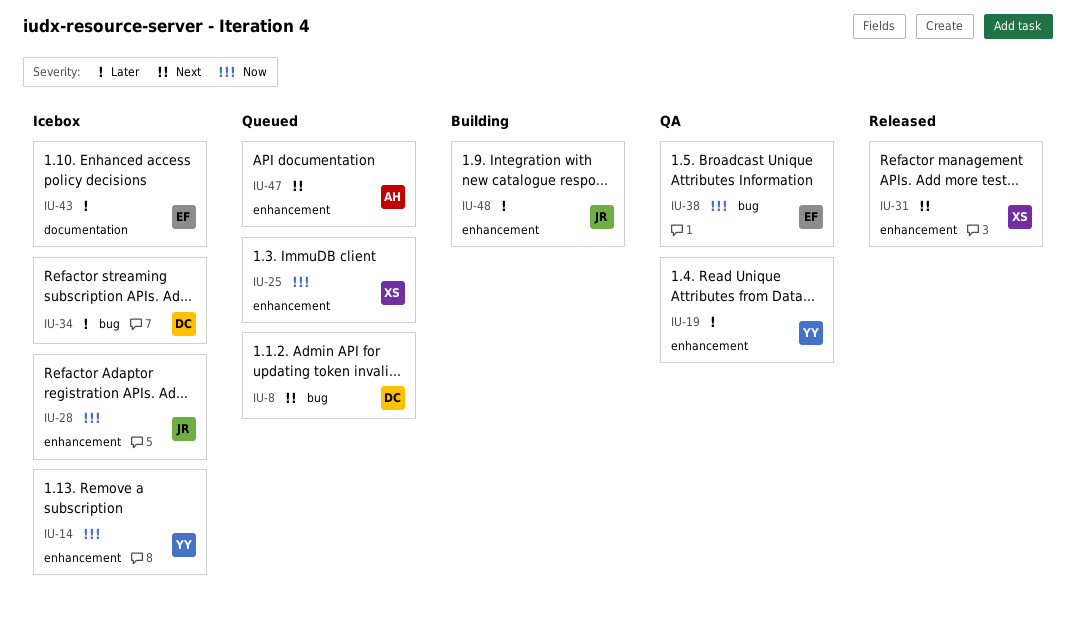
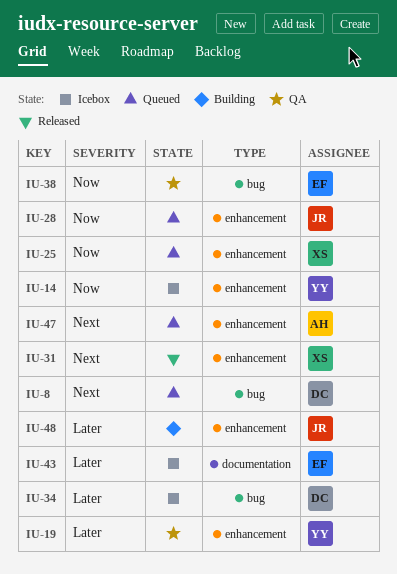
IU-28, status: Icebox -> Queued

